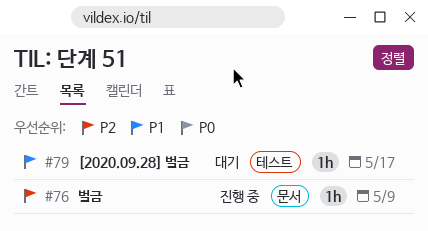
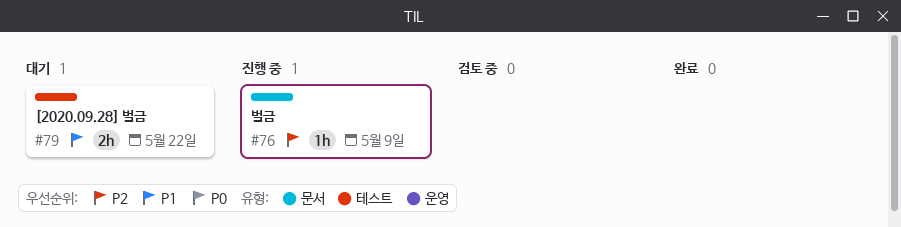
#79, estimate: 1h -> 2h
#79, due: May 17 -> May 22

